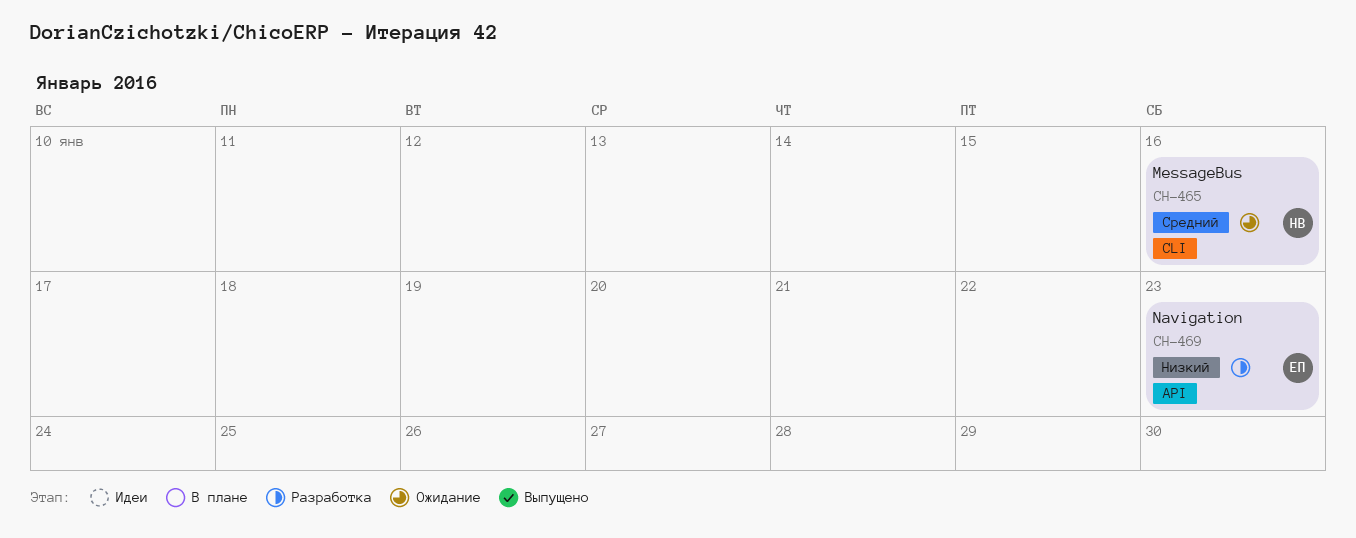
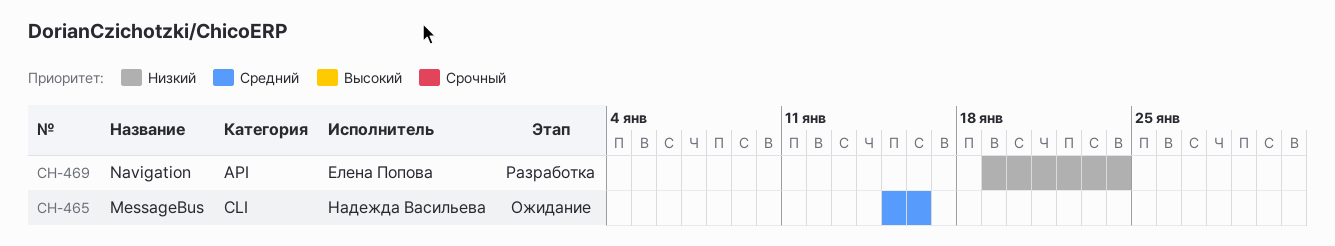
CH-469, due: Jan 23 -> Jan 24

